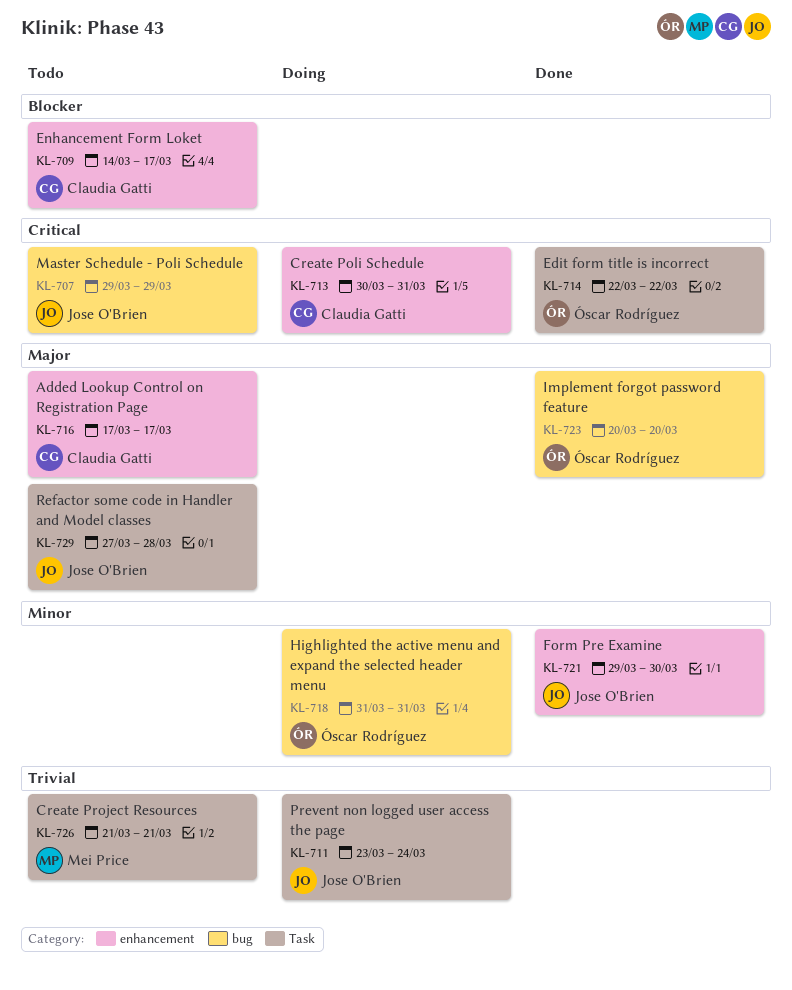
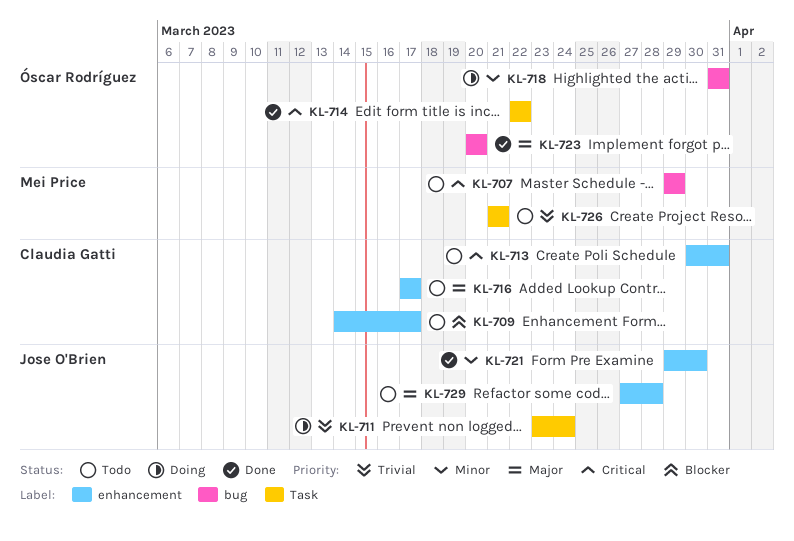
KL-707, owner: Jose O'Brien -> Mei Price
KL-713, status: Doing -> Todo
KL-729, label: Task -> enhancement

